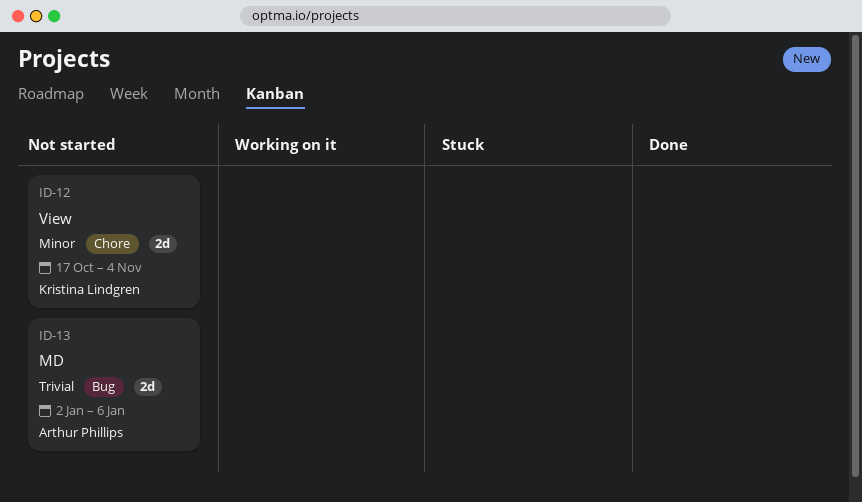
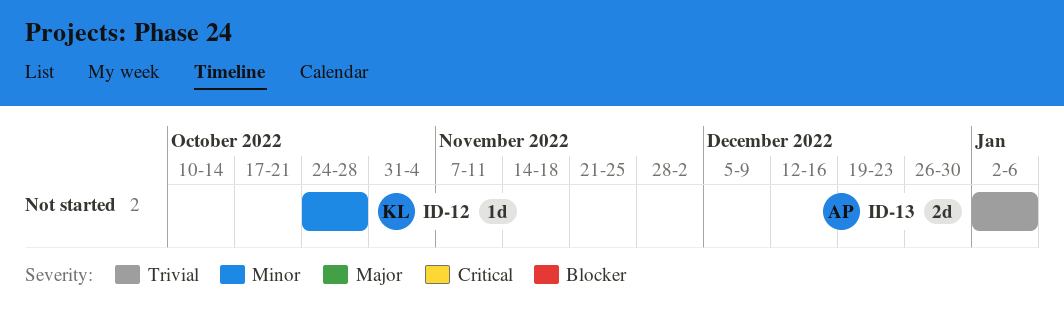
ID-12, estimate: 2d -> 1d
ID-12, start: Oct 17 -> Oct 24
ID-12, due: Nov 4 -> Oct 28

